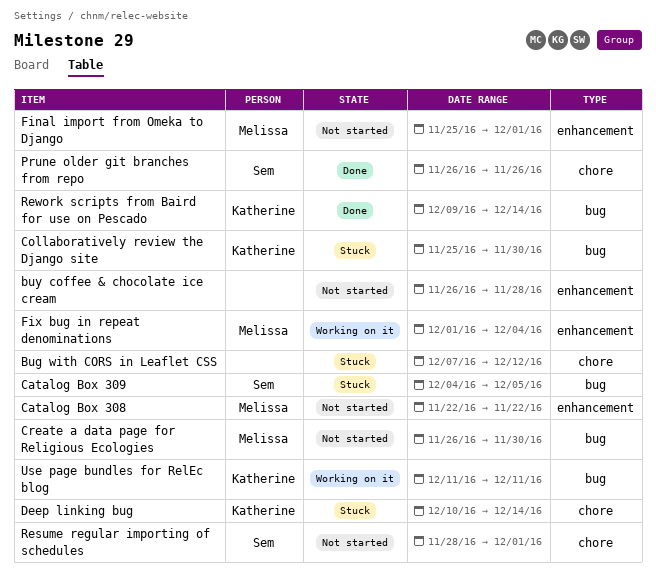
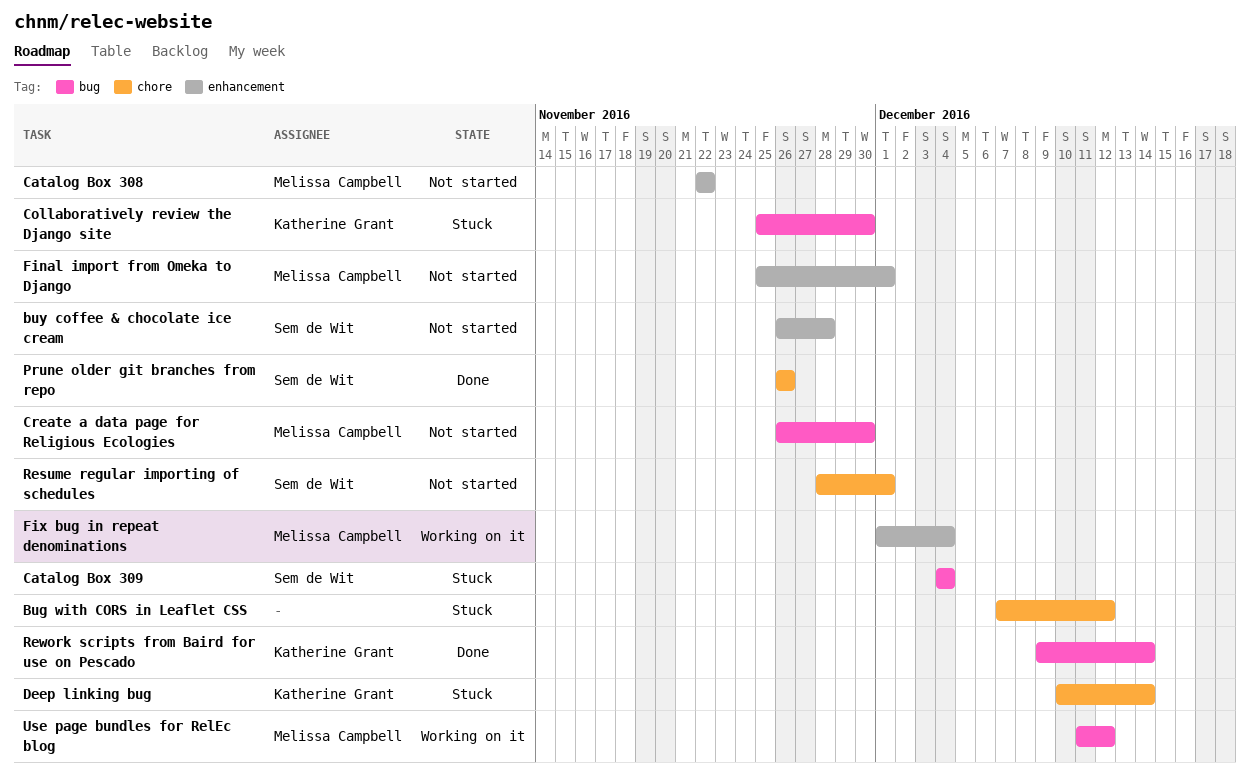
buy coffee & chocolate ice cream, owner: none -> Sem de Wit
Catalog Box 309, due: Dec 5 -> Dec 4
Use page bundles for RelEc blog, owner: Katherine Grant -> Melissa Campbell
Use page bundles for RelEc blog, due: Dec 11 -> Dec 12

